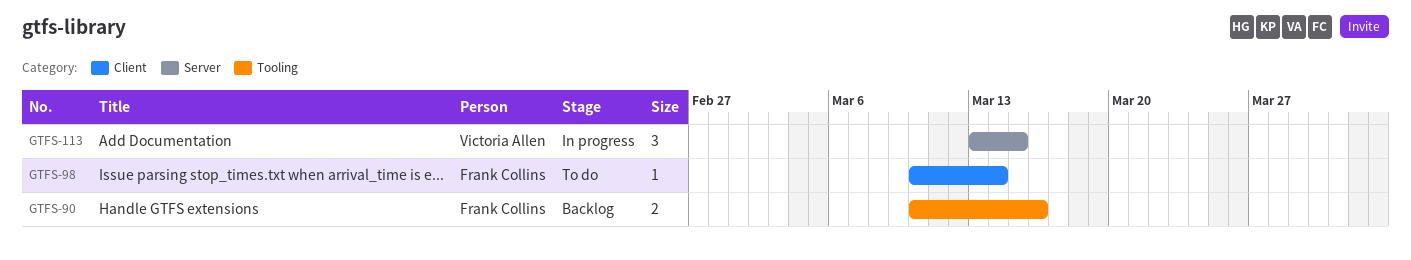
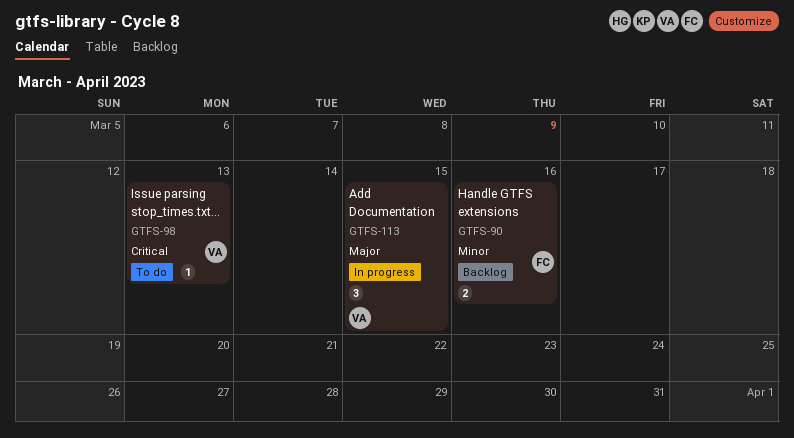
GTFS-98, owner: Frank Collins -> Victoria Allen
GTFS-98, due: Mar 14 -> Mar 13

